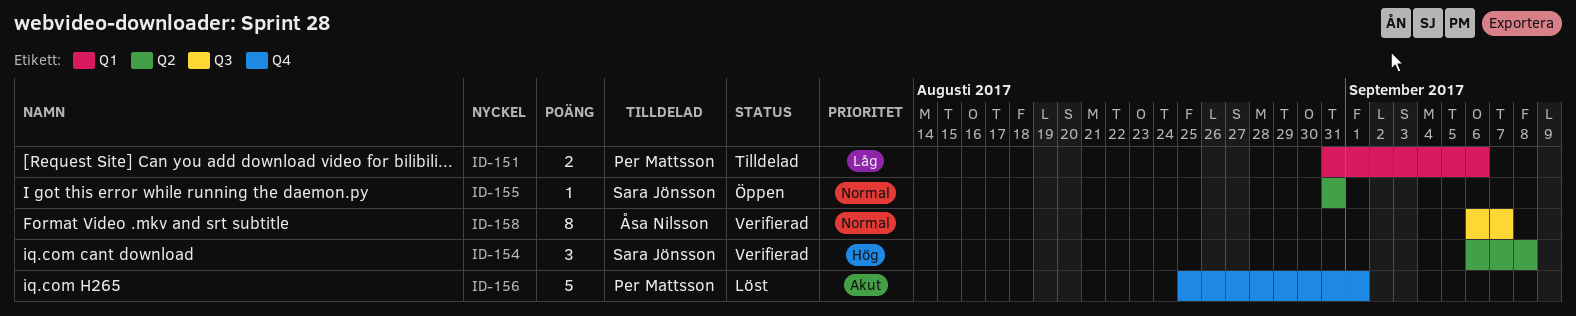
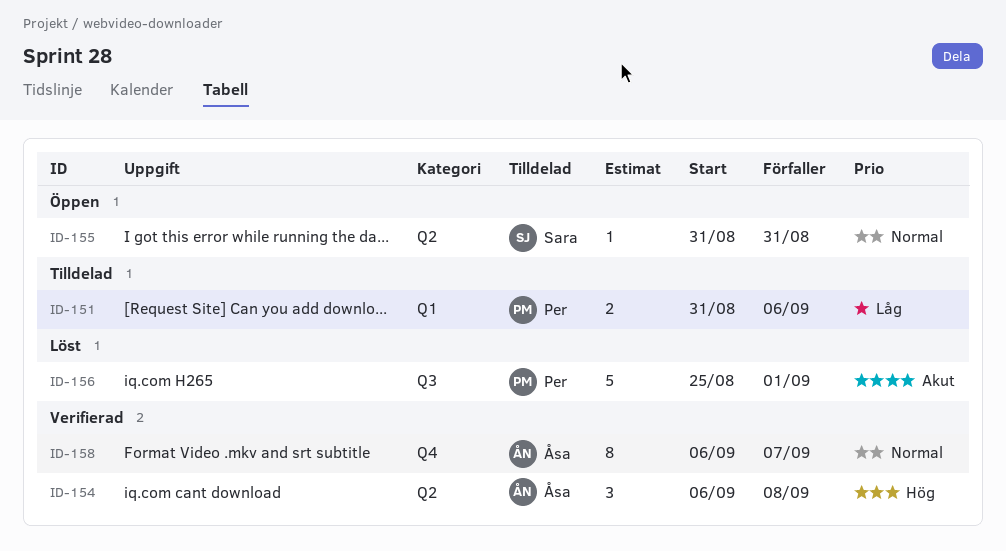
ID-154, owner: Sara Jönsson -> Åsa Nilsson
ID-156, label: Q4 -> Q3
ID-158, label: Q3 -> Q4

